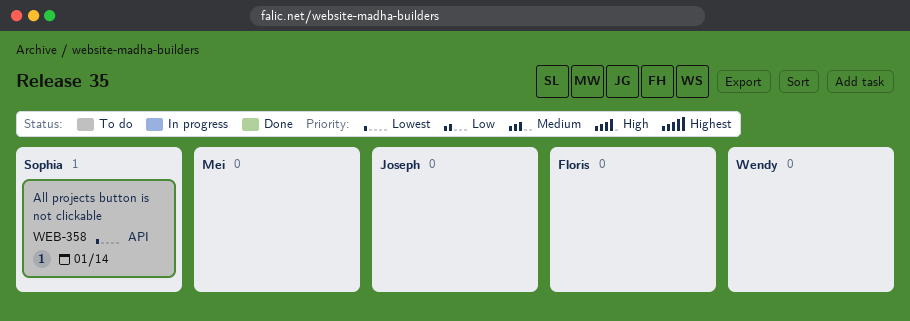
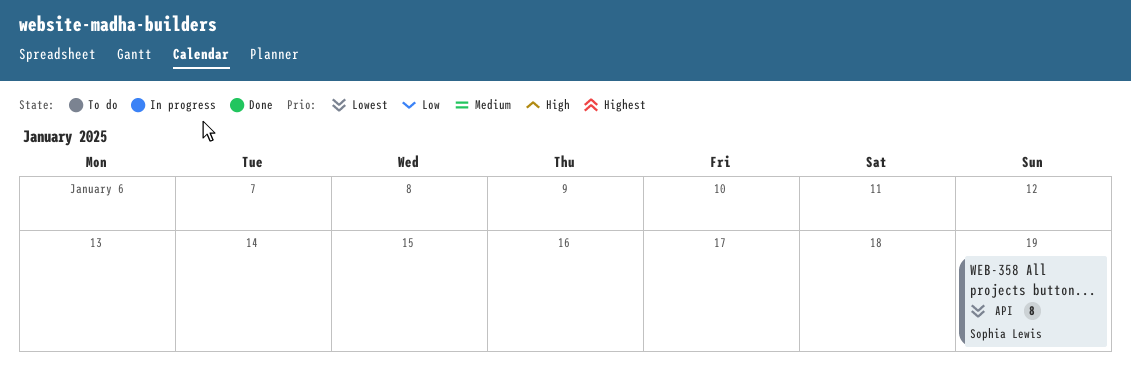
WEB-358, estimate: 1 -> 8
WEB-358, due: Jan 14 -> Jan 19

